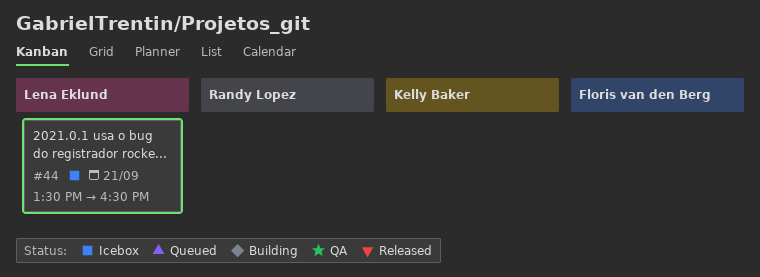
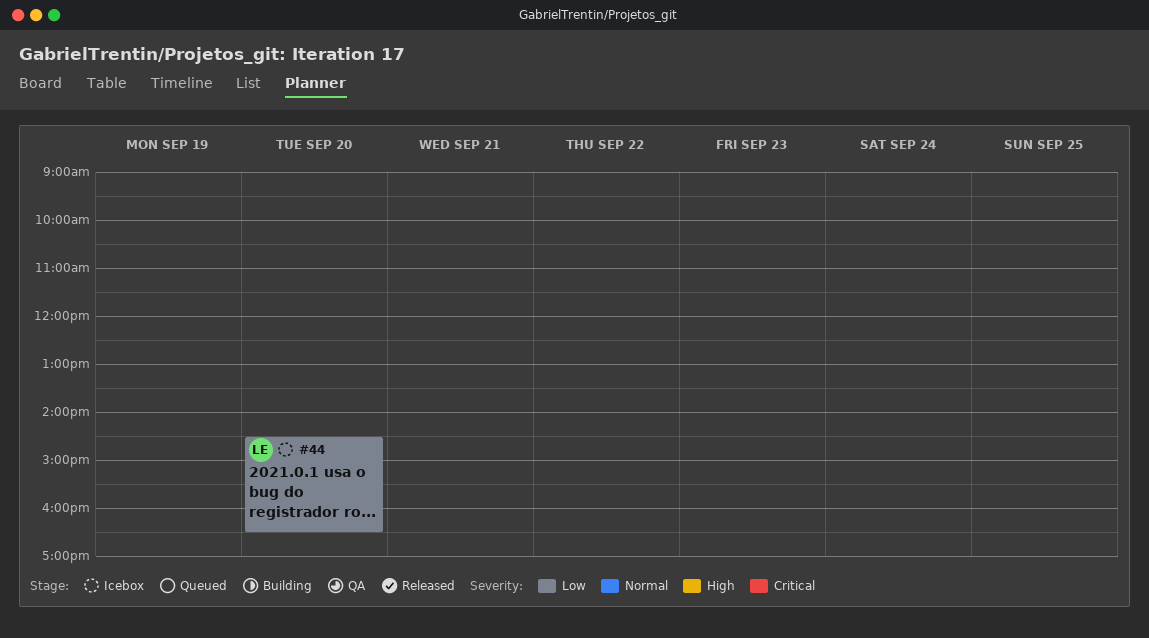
#44, day: Sep 21 -> Sep 20
#44, begins: 13:30 -> 14:30

